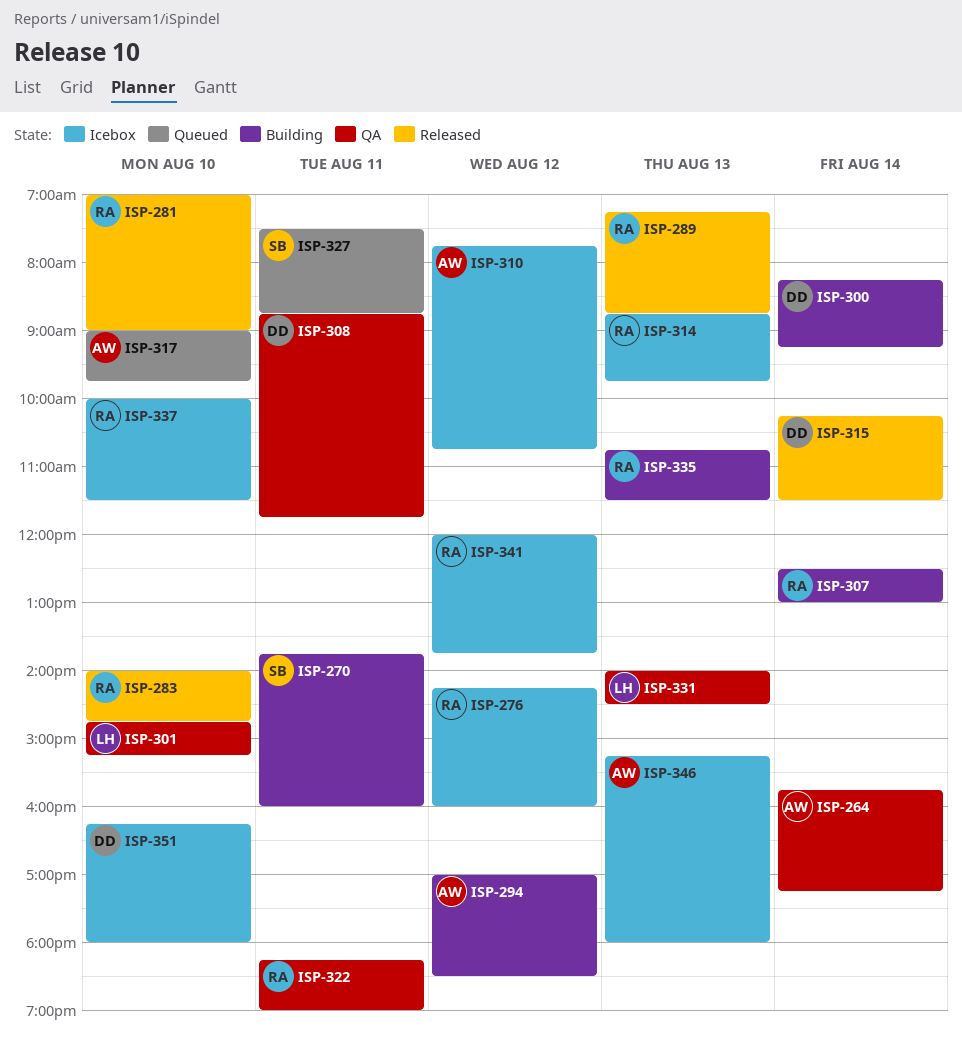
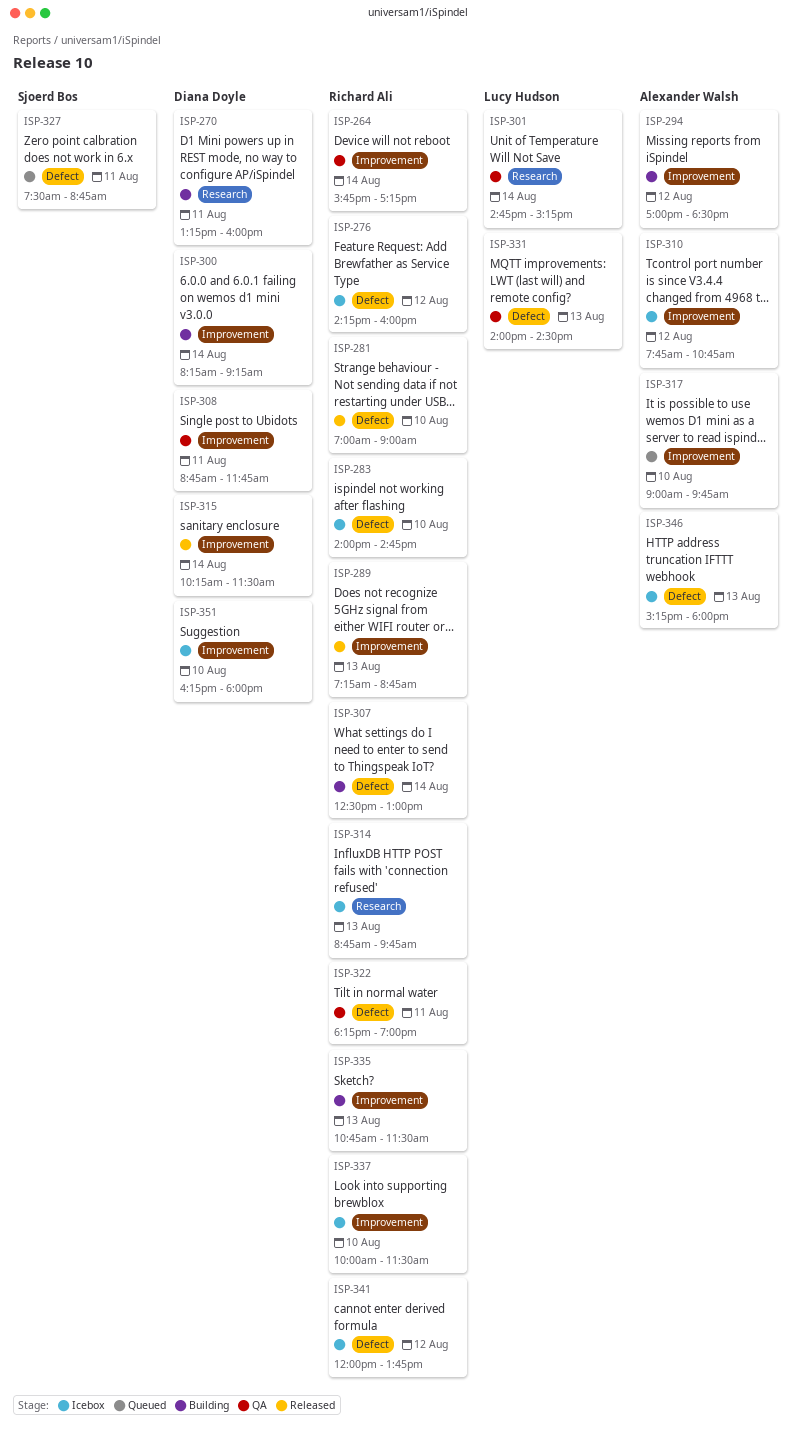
ISP-264, owner: Alexander Walsh -> Richard Ali
ISP-270, owner: Sjoerd Bos -> Diana Doyle
ISP-270, begins: 13:45 -> 13:15
ISP-283, status: Released -> Icebox
ISP-301, day: Aug 10 -> Aug 14

